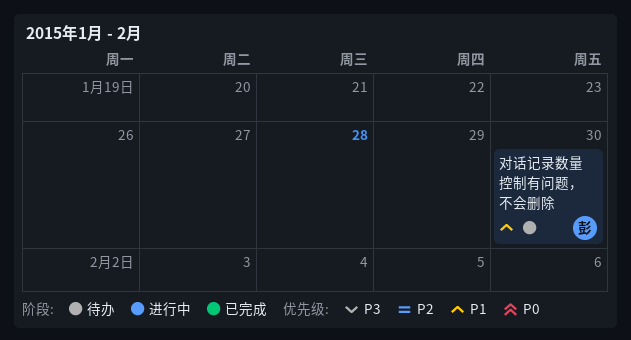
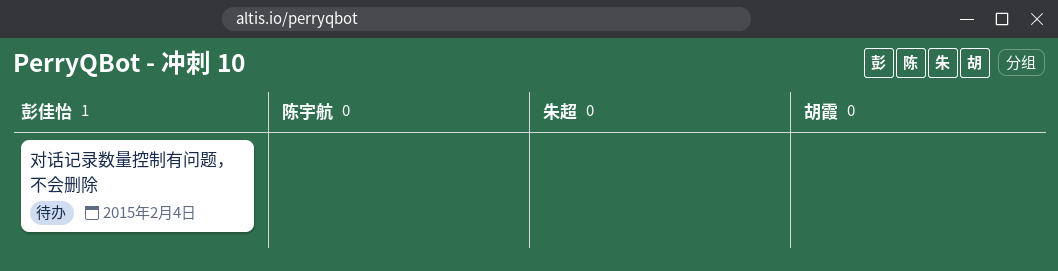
对话记录数量控制有问题，不会删除, due: Jan 30 -> Feb 4

